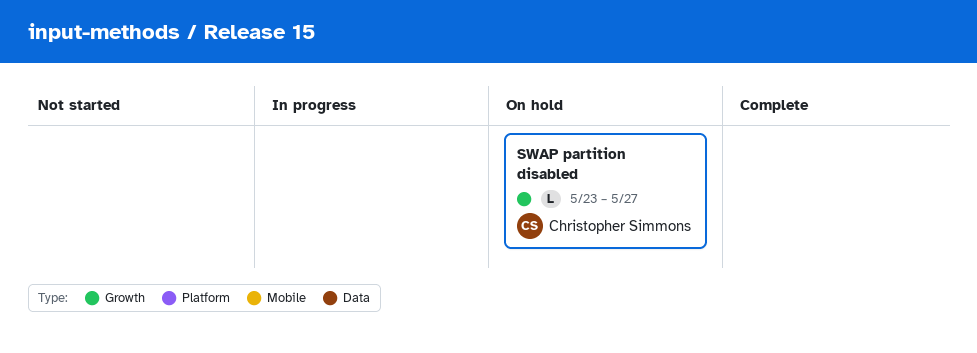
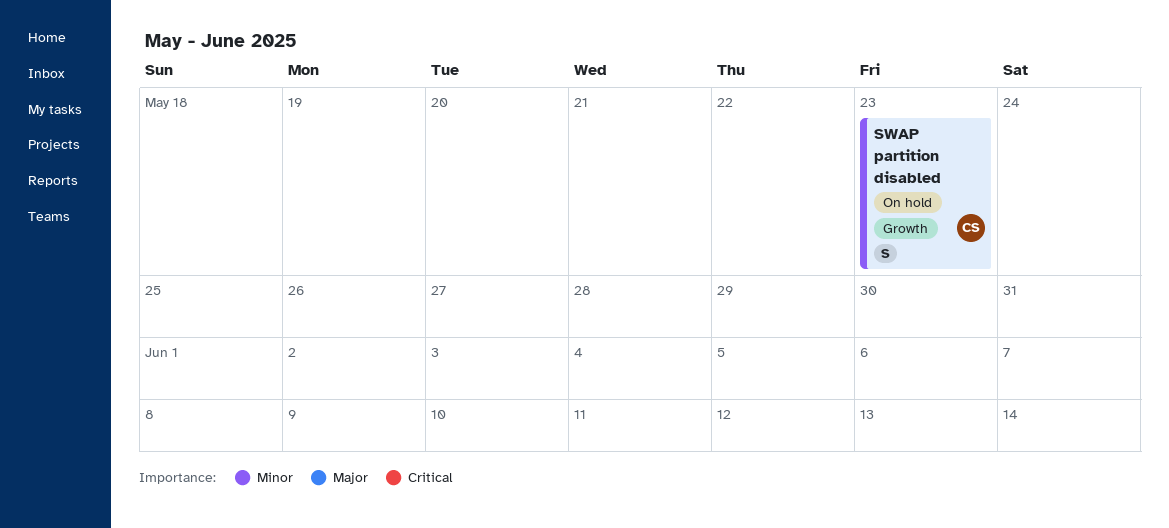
SWAP partition disabled, estimate: L -> S
SWAP partition disabled, due: May 27 -> May 23

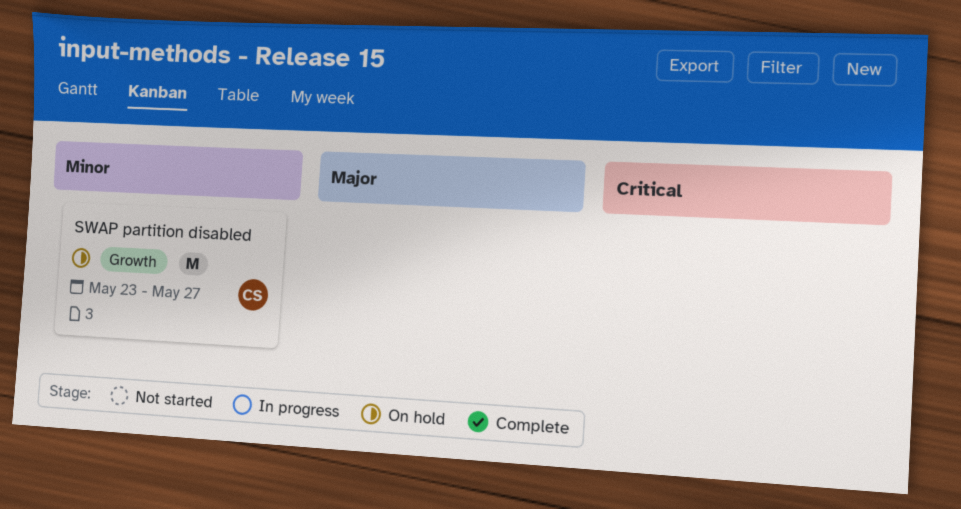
SWAP partition disabled, estimate: S -> M
SWAP partition disabled, due: May 23 -> May 27

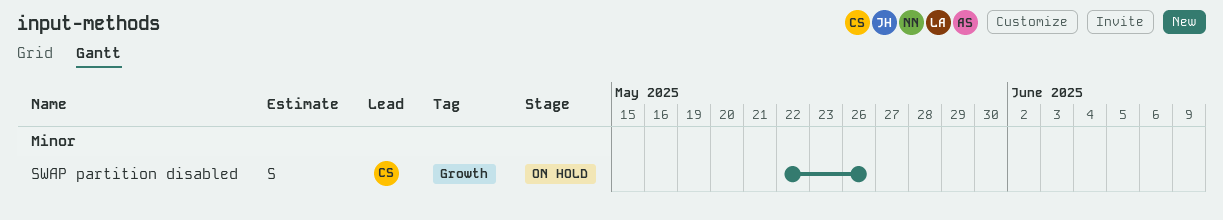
SWAP partition disabled, estimate: M -> S
SWAP partition disabled, start: May 23 -> May 22
SWAP partition disabled, due: May 27 -> May 26

